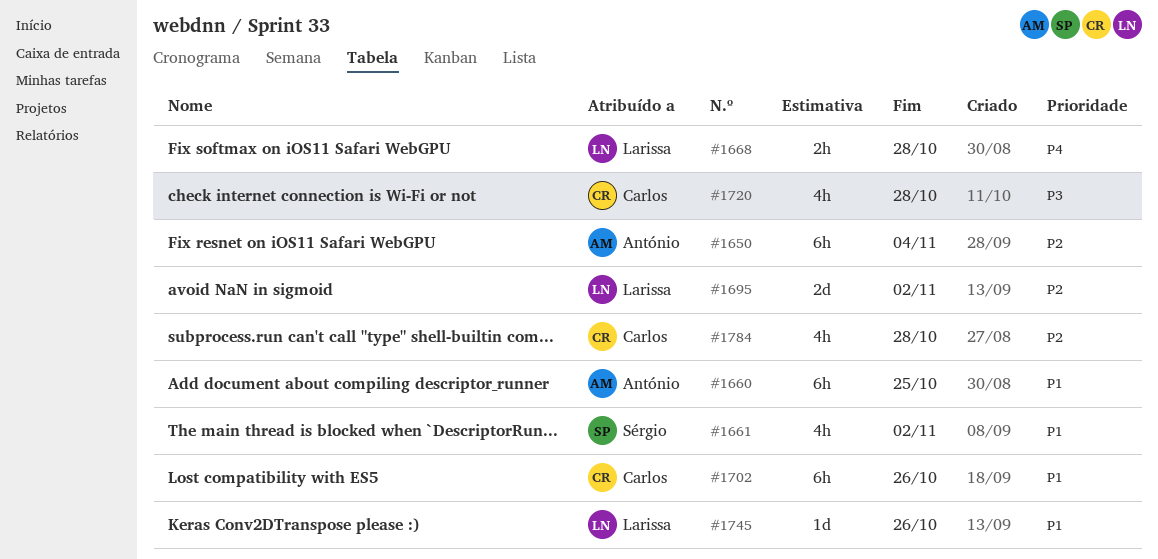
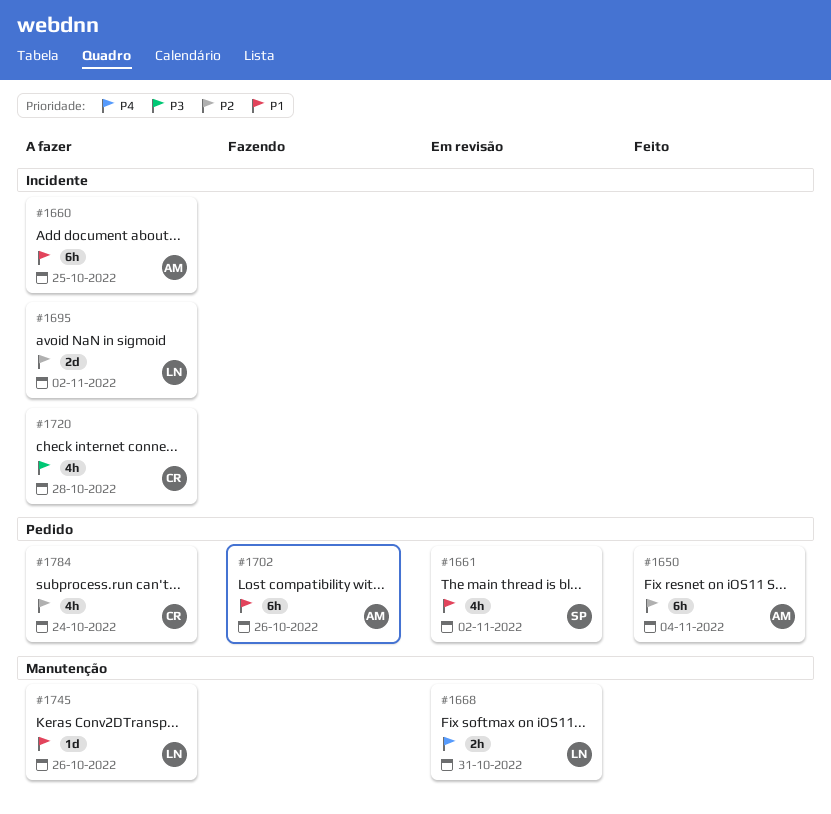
#1668, due: Oct 28 -> Oct 31
#1702, owner: Carlos -> António
#1784, due: Oct 28 -> Oct 24

